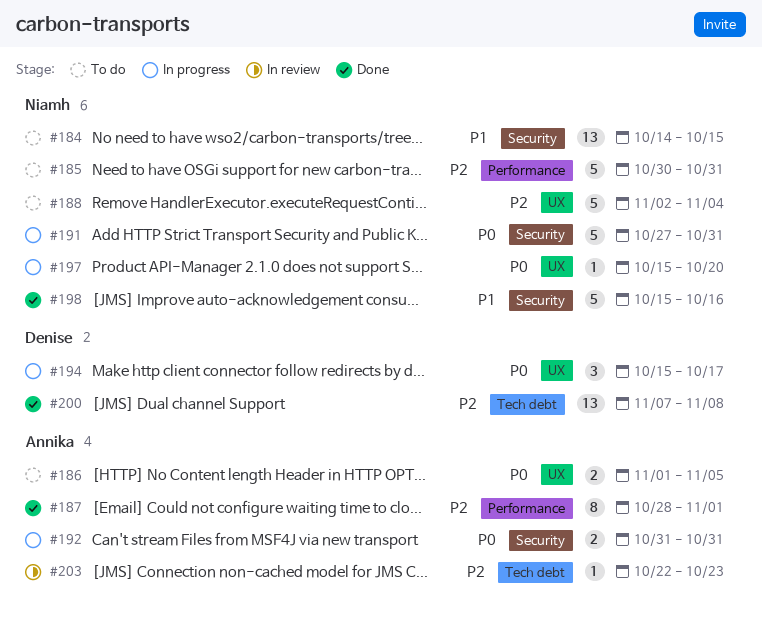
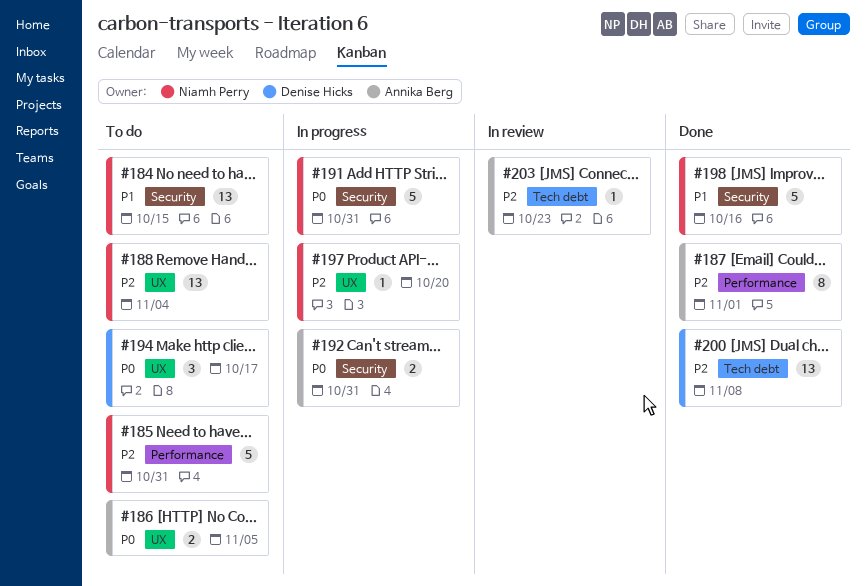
#188, estimate: 5 -> 13
#194, status: In progress -> To do
#197, priority: P0 -> P2

